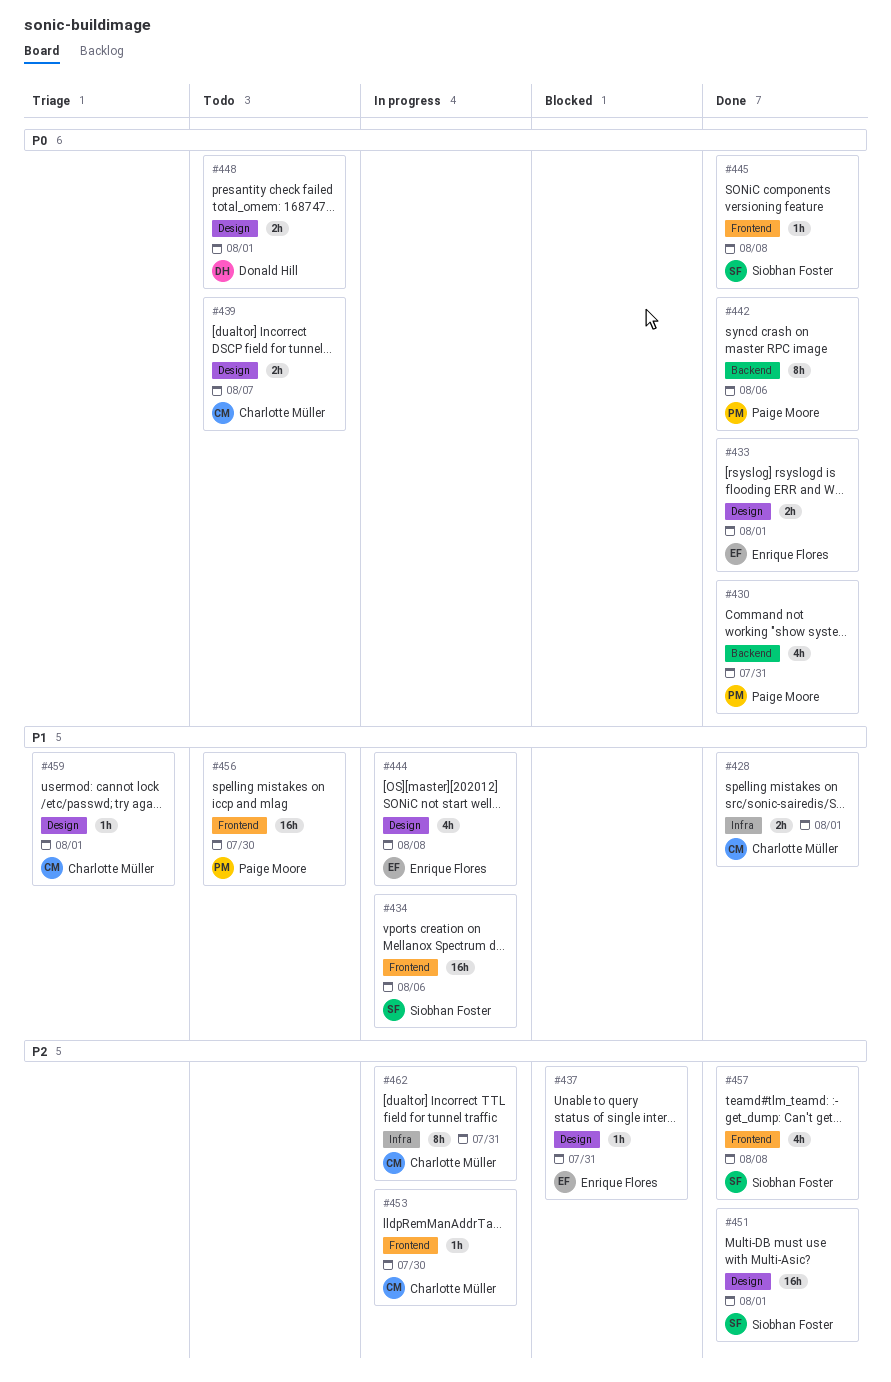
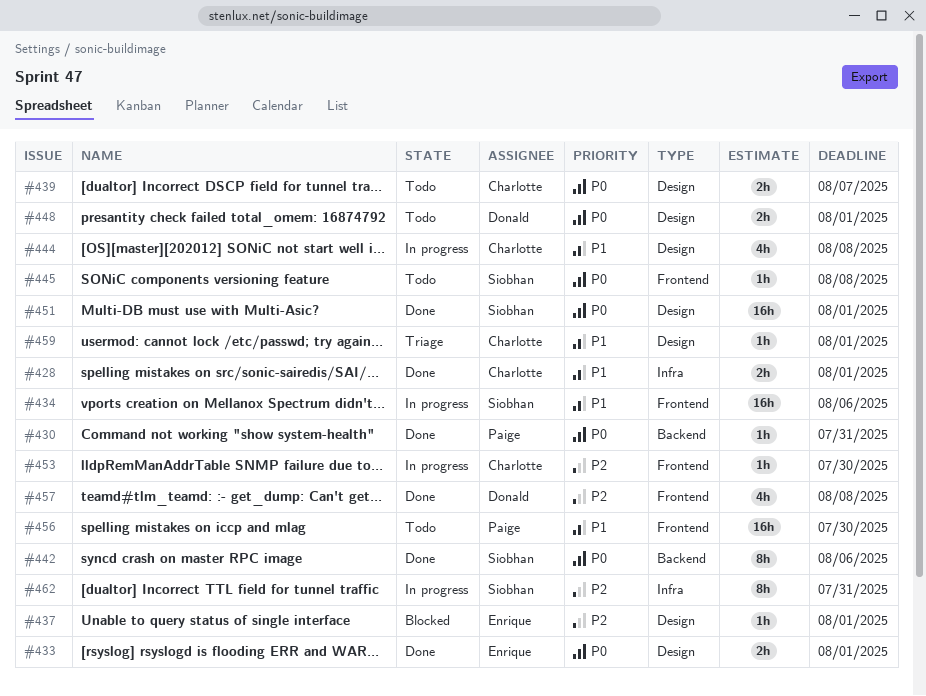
#430, estimate: 4h -> 1h
#437, due: Jul 31 -> Aug 1
#442, owner: Paige Moore -> Siobhan Foster
#444, owner: Enrique Flores -> Charlotte Müller
#445, status: Done -> Todo
#451, priority: P2 -> P0
#457, owner: Siobhan Foster -> Donald Hill
#462, owner: Charlotte Müller -> Siobhan Foster

